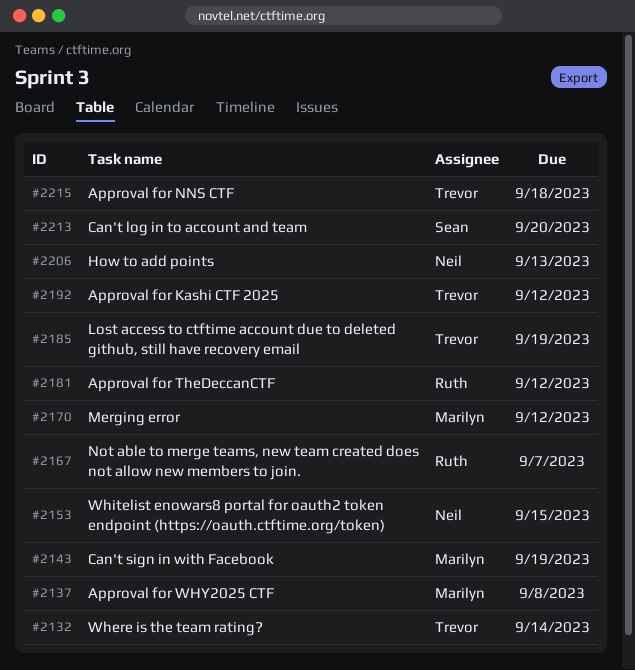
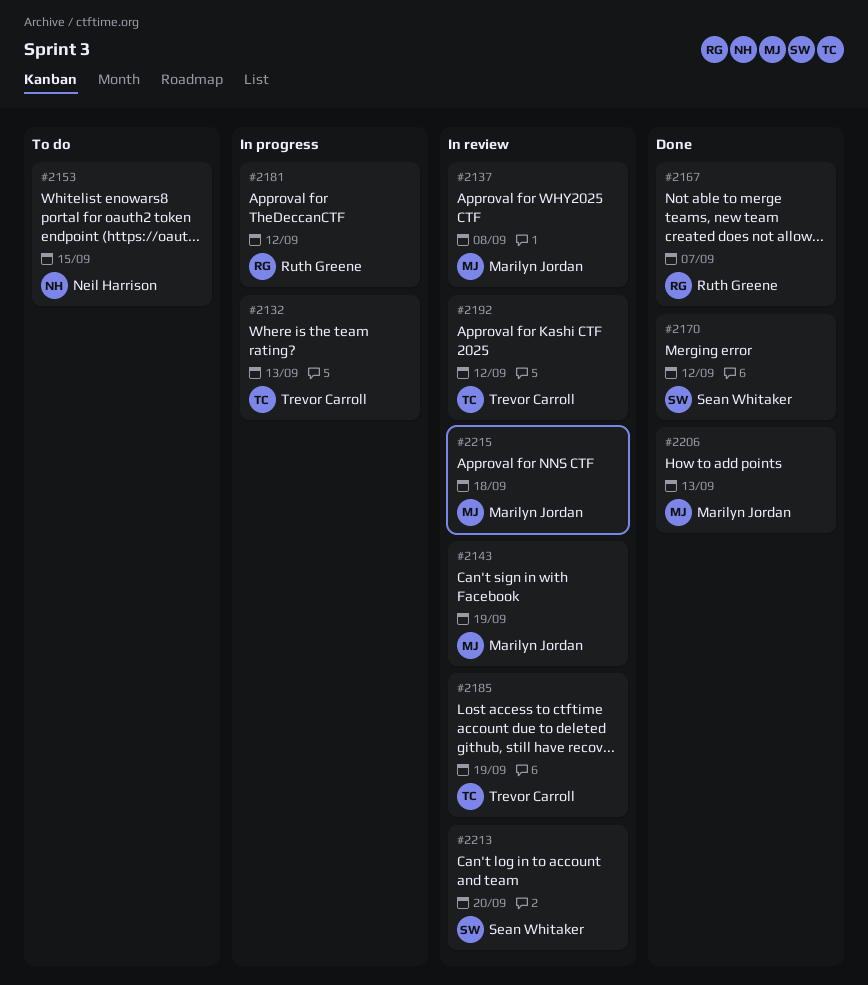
#2132, due: Sep 14 -> Sep 13
#2170, owner: Marilyn Jordan -> Sean Whitaker
#2206, owner: Neil Harrison -> Marilyn Jordan
#2215, owner: Trevor Carroll -> Marilyn Jordan

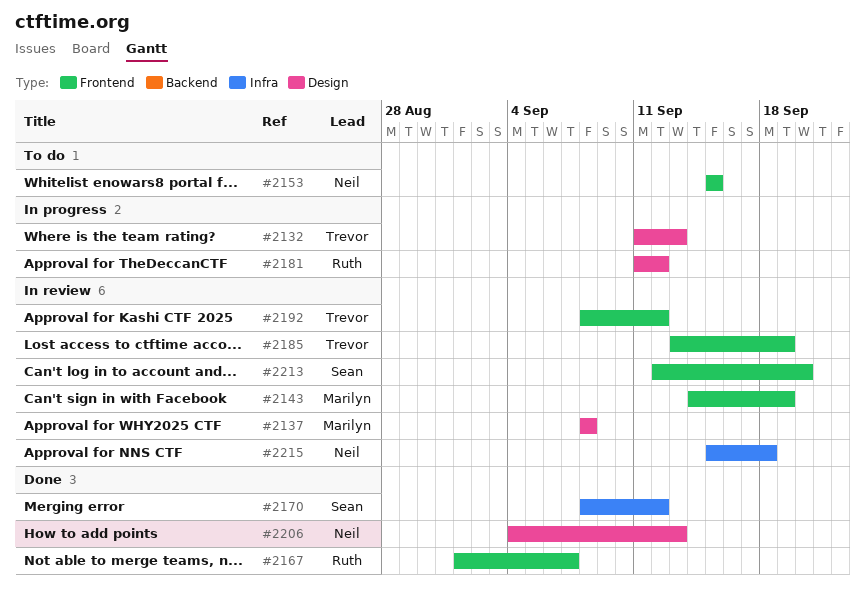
#2206, owner: Marilyn Jordan -> Neil Harrison
#2215, owner: Marilyn Jordan -> Neil Harrison

